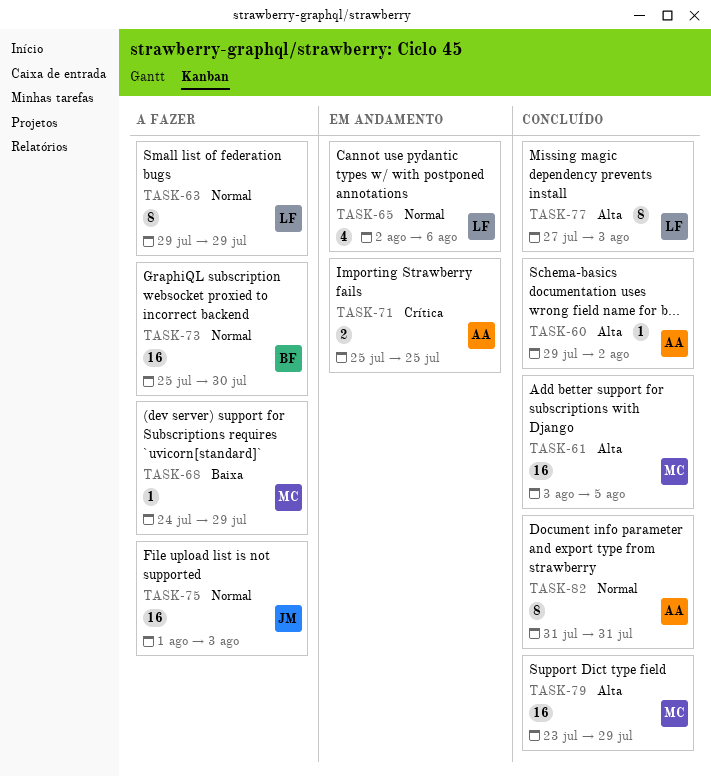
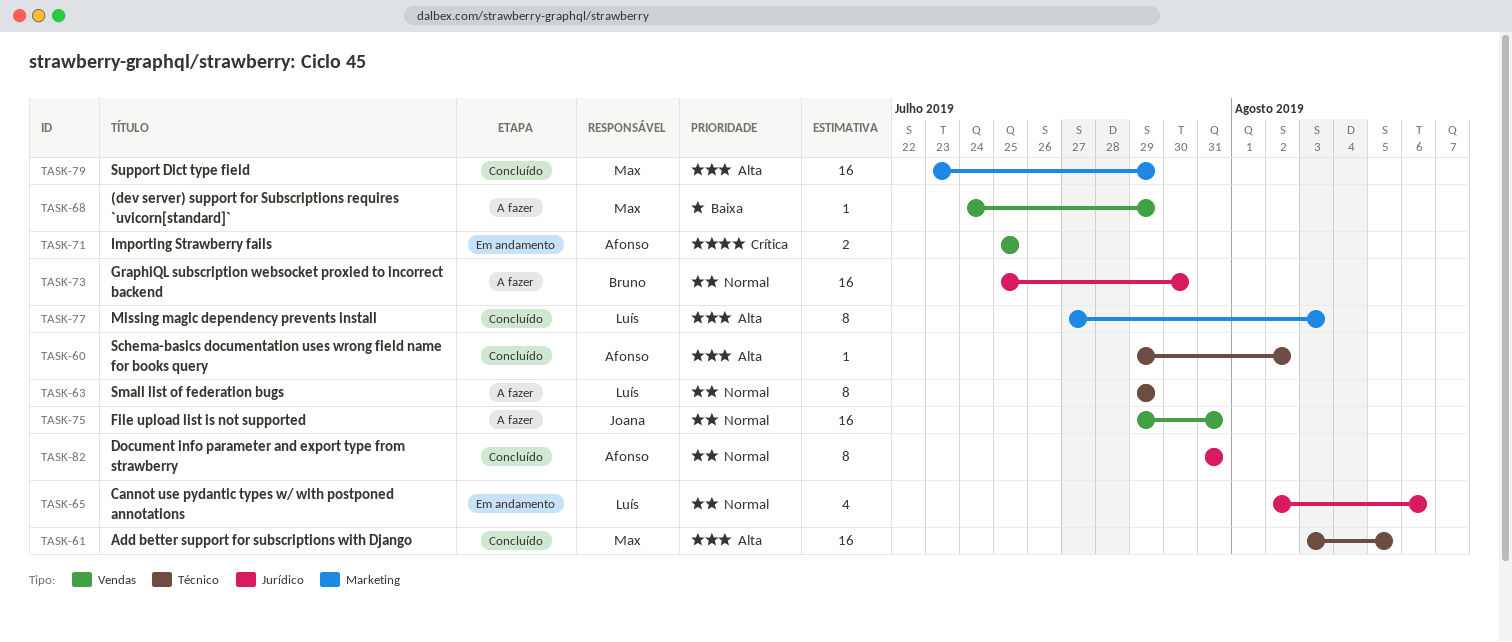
TASK-75, start: Aug 1 -> Jul 29
TASK-75, due: Aug 3 -> Jul 31

